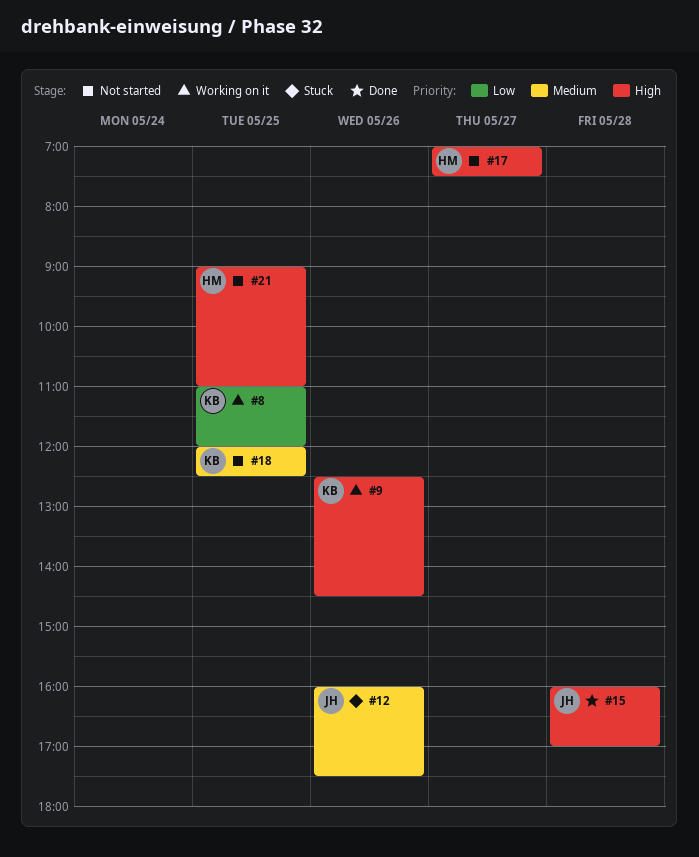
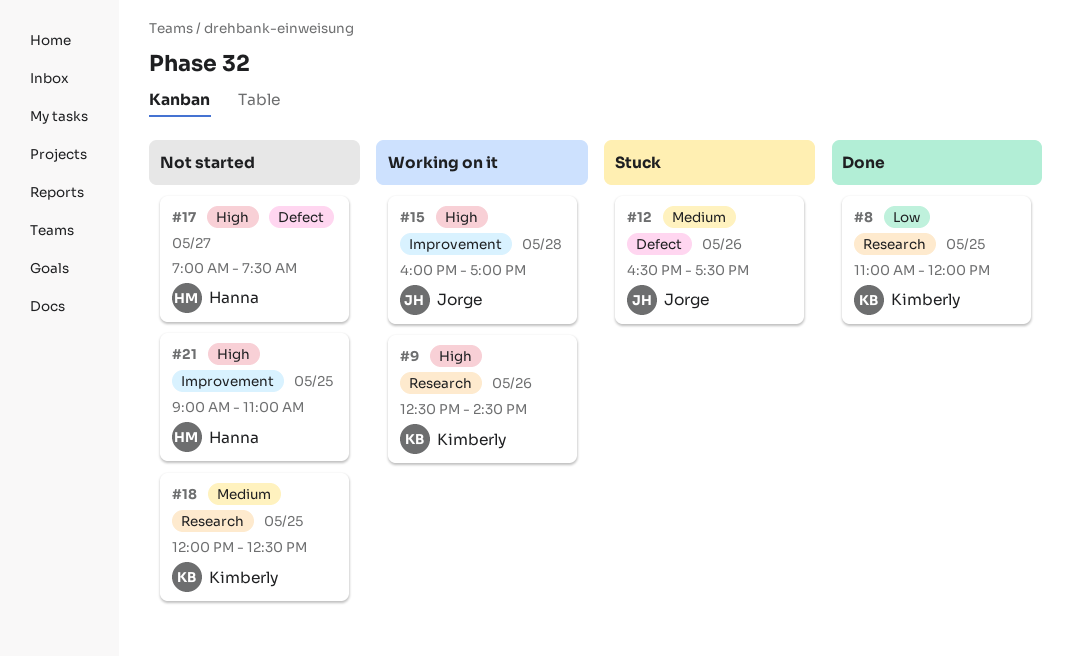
#8, status: Working on it -> Done
#12, begins: 16:00 -> 16:30
#15, status: Done -> Working on it

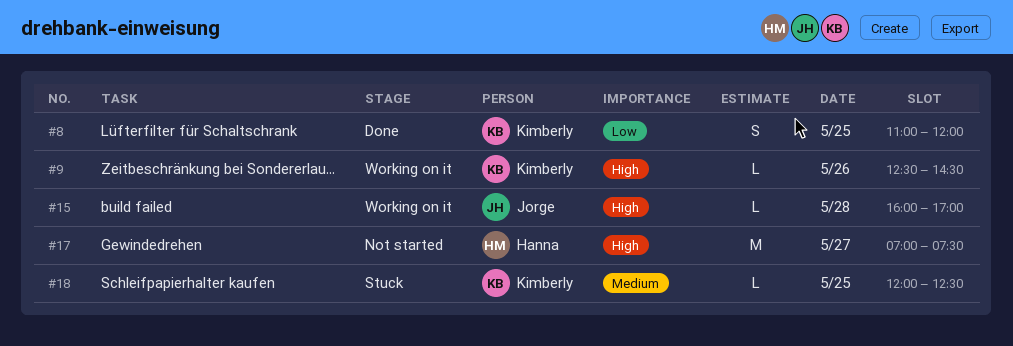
#12: present -> none
#18, status: Not started -> Stuck
#21: present -> none

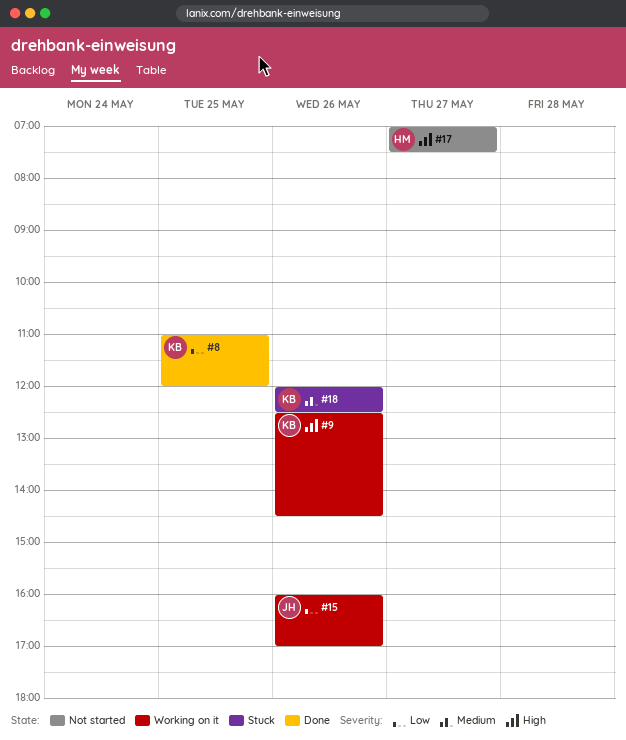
#15, priority: High -> Low
#15, day: May 28 -> May 26
#18, day: May 25 -> May 26

